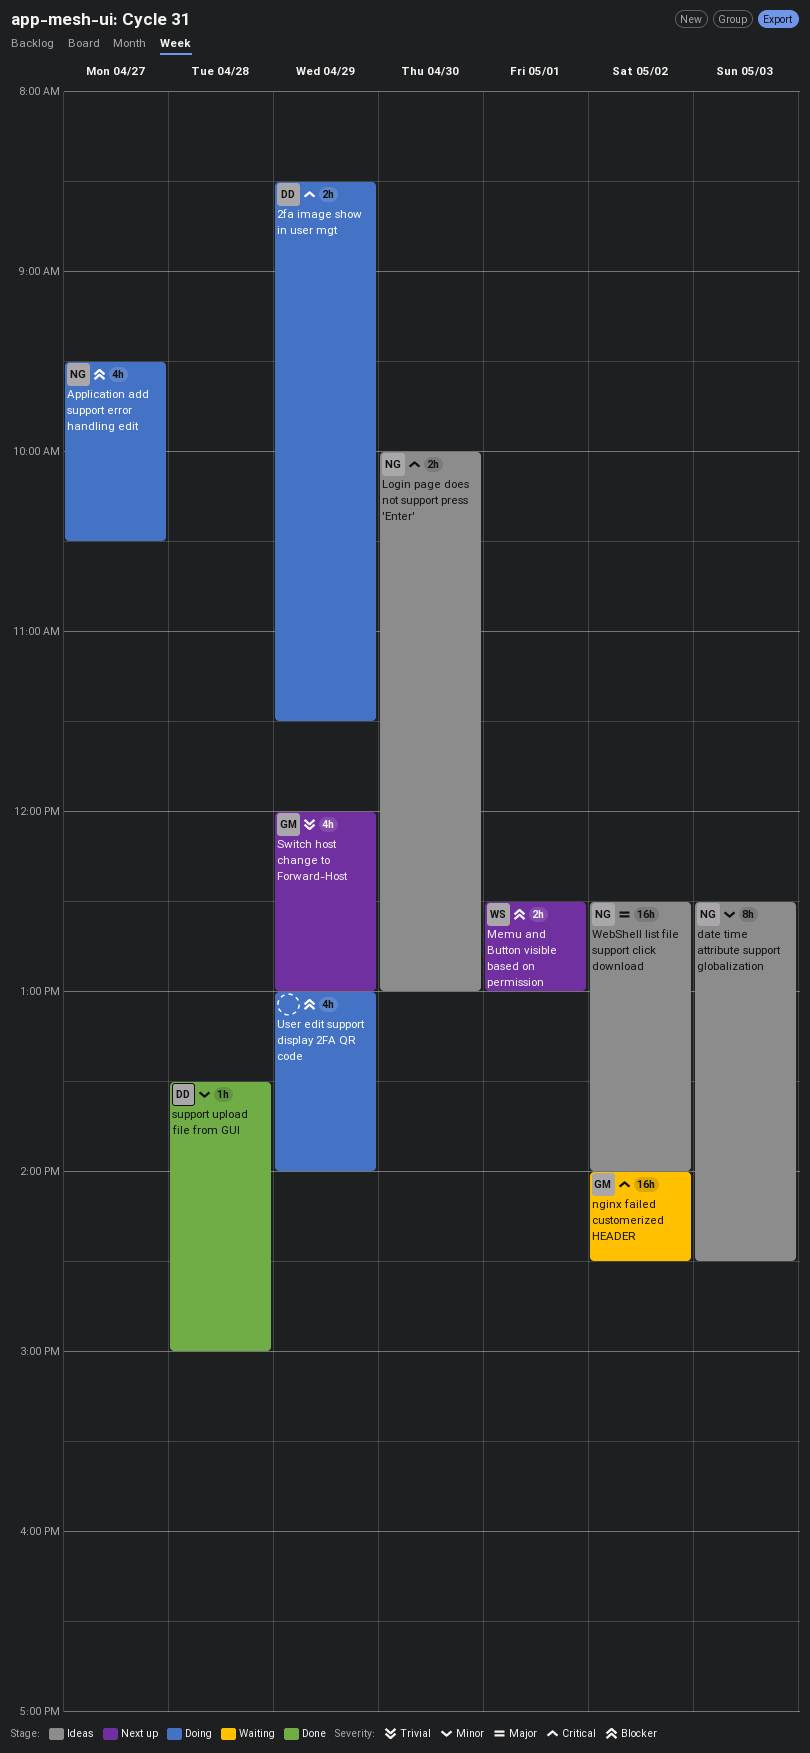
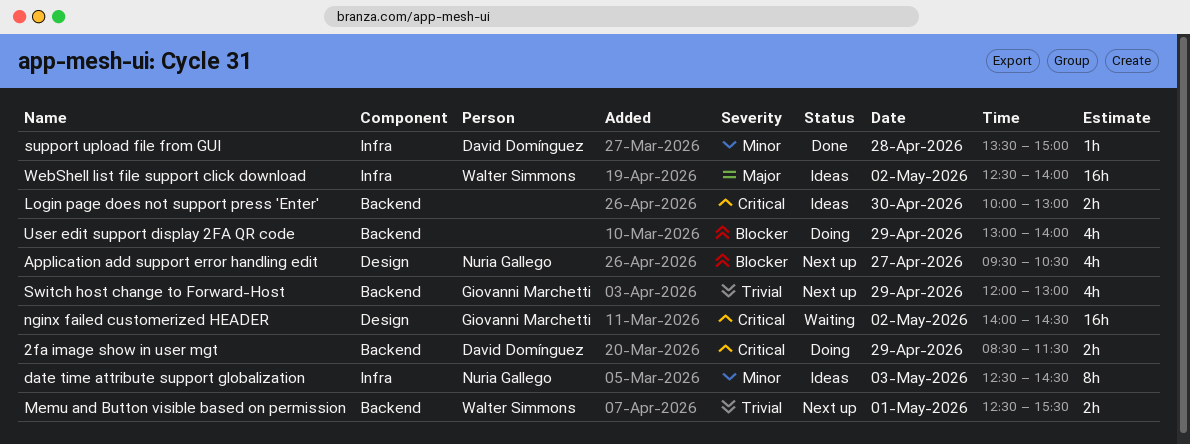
Application add support error handling edit, status: Doing -> Next up
Login page does not support press 'Enter', owner: Nuria Gallego -> none
Memu and Button visible based on permission, priority: Blocker -> Trivial
Memu and Button visible based on permission, ends: 13:00 -> 15:30
WebShell list file support click download, owner: Nuria Gallego -> Walter Simmons

